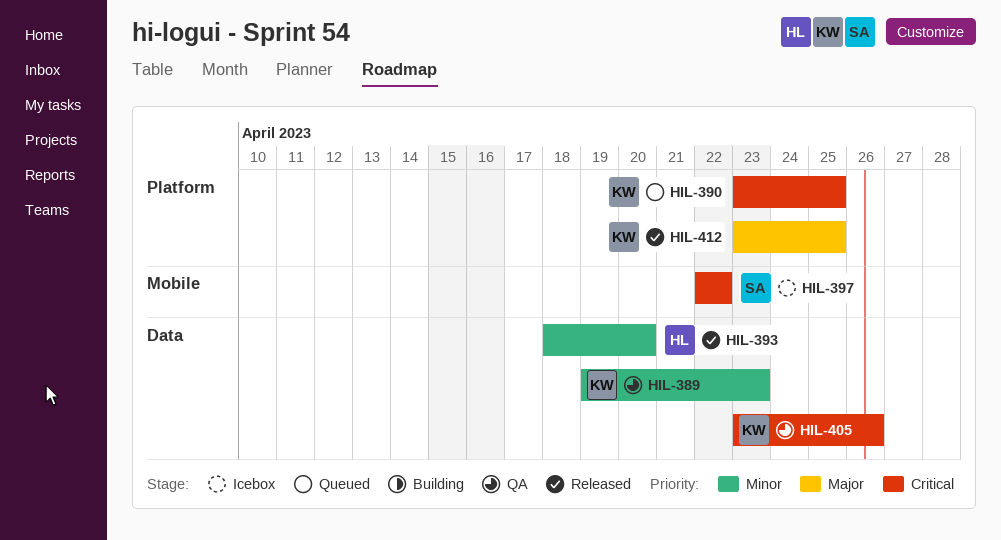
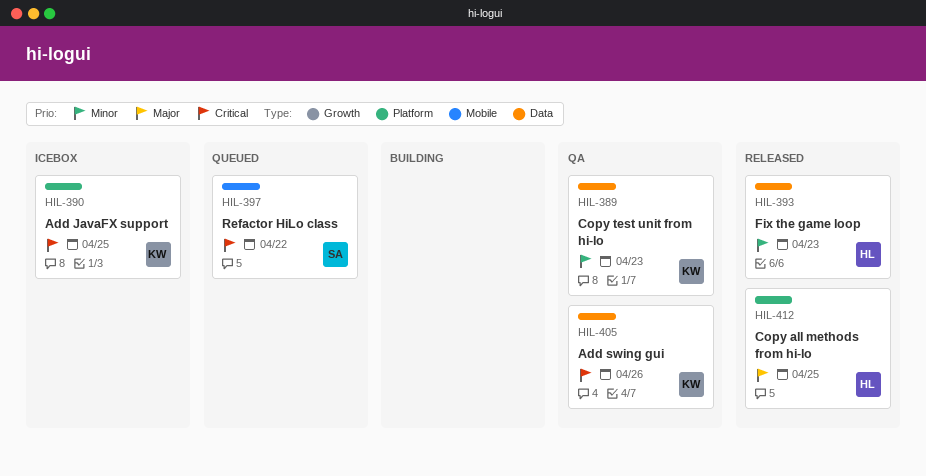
HIL-390, status: Queued -> Icebox
HIL-393, due: Apr 20 -> Apr 23
HIL-397, status: Icebox -> Queued
HIL-412, owner: KW -> HL

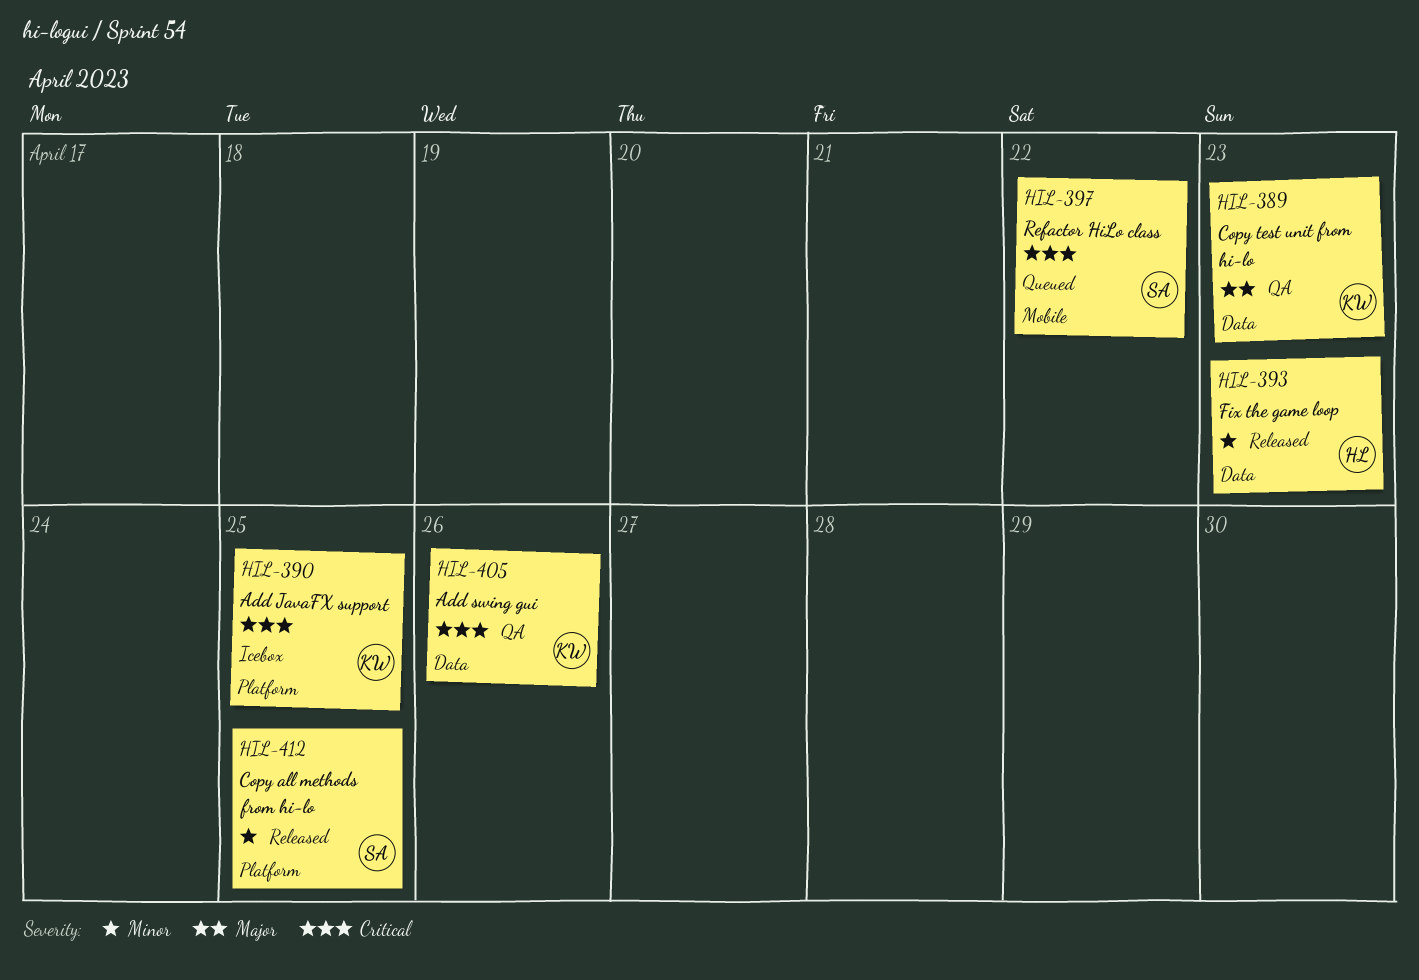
HIL-389, priority: Minor -> Major
HIL-412, owner: HL -> SA
HIL-412, priority: Major -> Minor

